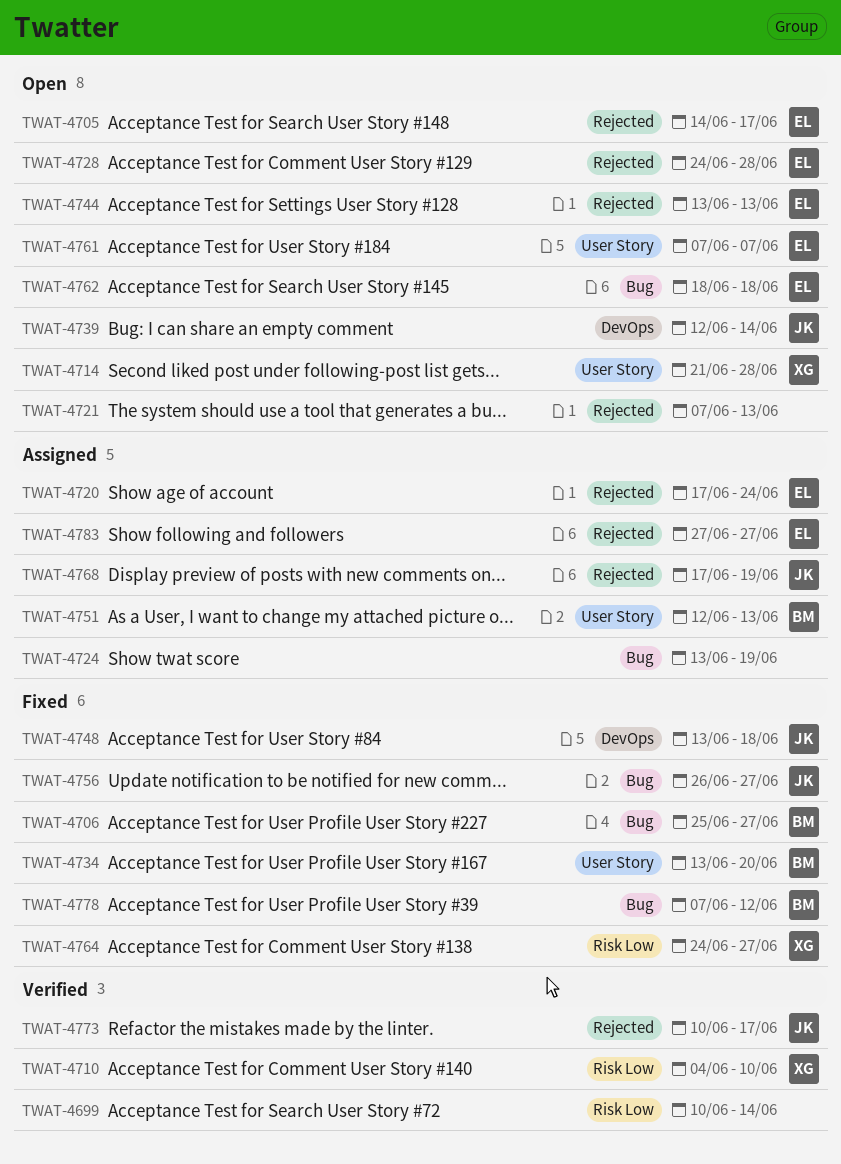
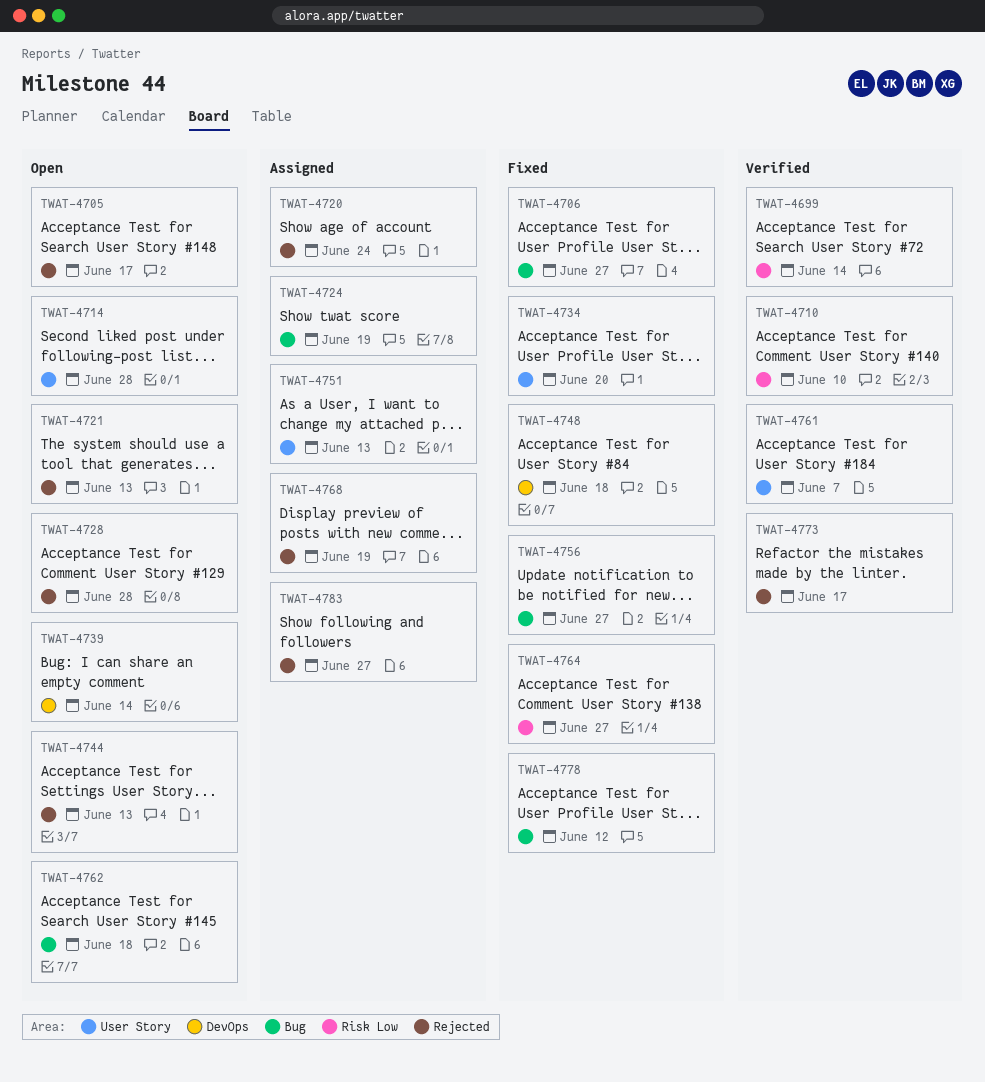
TWAT-4761, status: Open -> Verified

